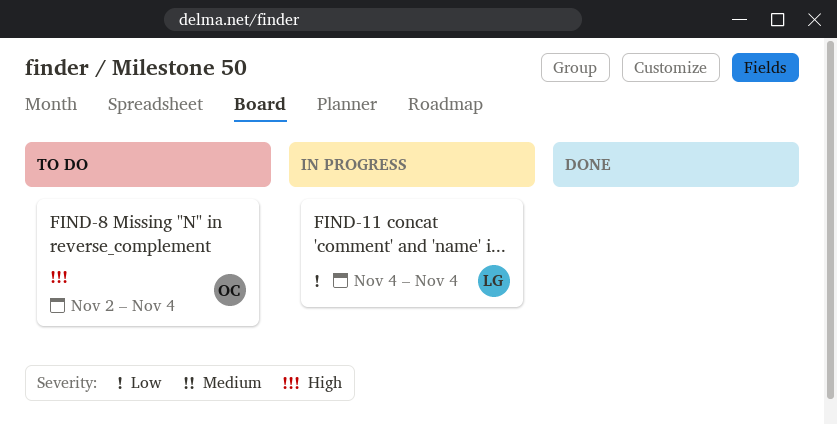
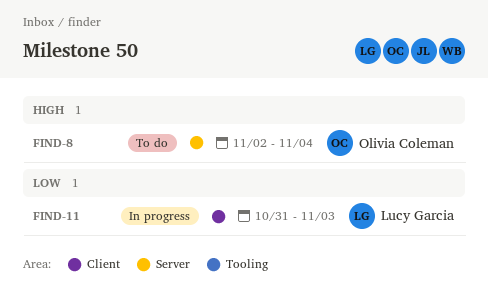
FIND-11, start: Nov 4 -> Oct 31
FIND-11, due: Nov 4 -> Nov 3

